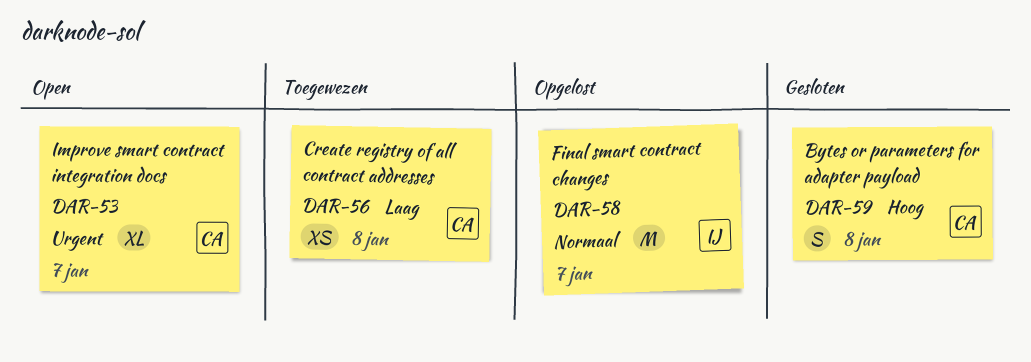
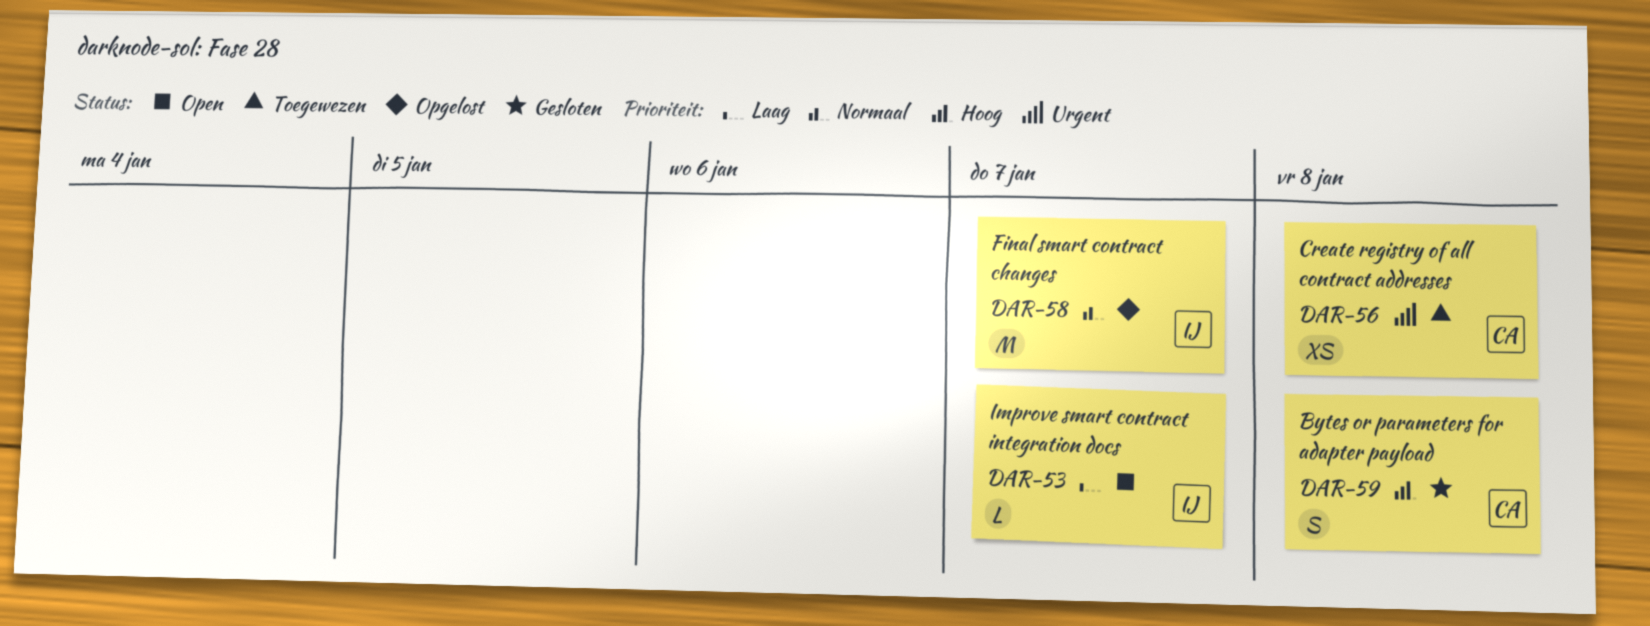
DAR-53, owner: CA -> IJ
DAR-53, priority: Urgent -> Laag
DAR-53, estimate: XL -> L
DAR-56, priority: Laag -> Urgent

